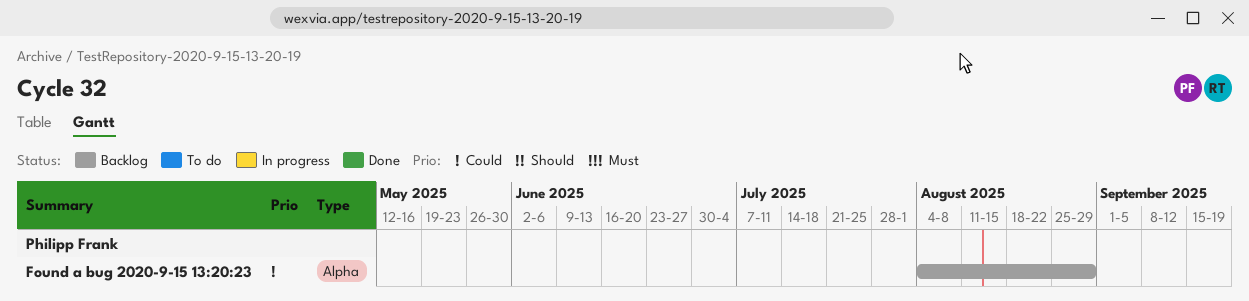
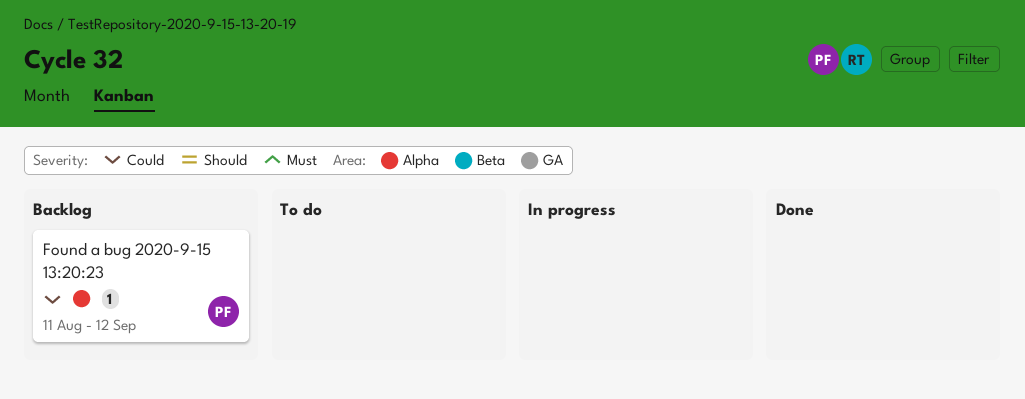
Found a bug 2020-9-15 13:20:23, start: Aug 4 -> Aug 11
Found a bug 2020-9-15 13:20:23, due: Aug 29 -> Sep 12

